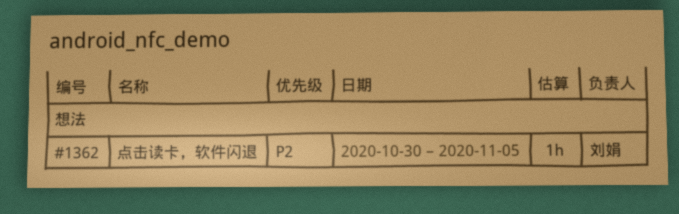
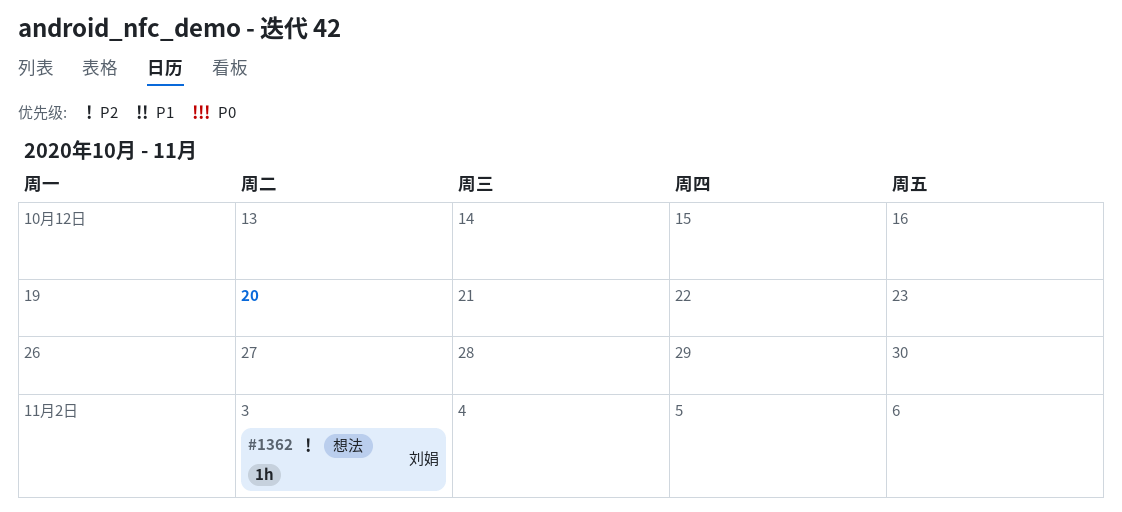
#1362, due: Nov 5 -> Nov 3

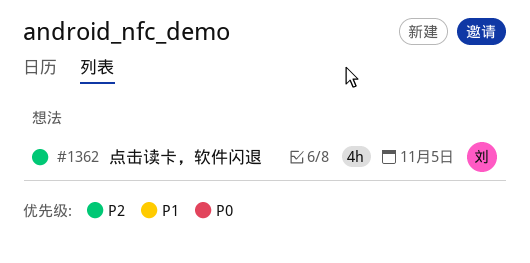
#1362, estimate: 1h -> 4h
#1362, due: Nov 3 -> Nov 5

